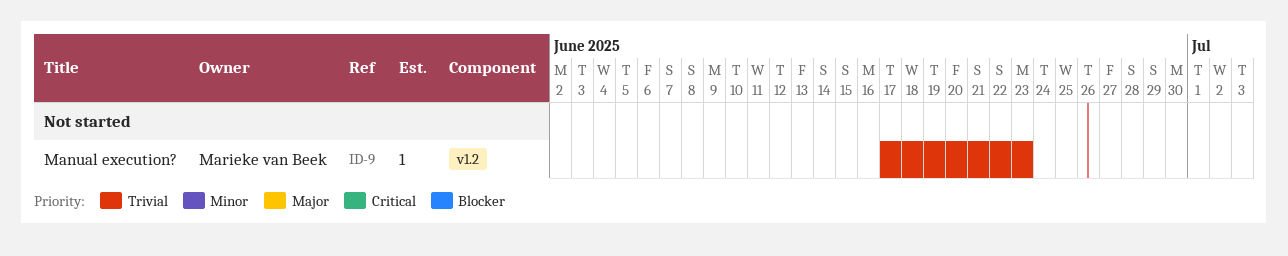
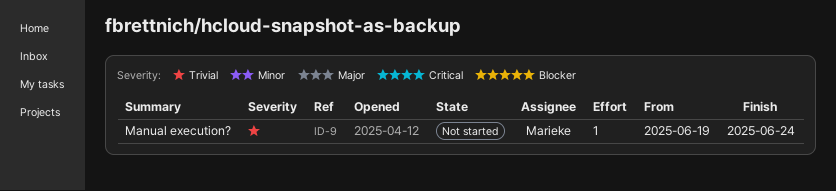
ID-9, start: Jun 17 -> Jun 19
ID-9, due: Jun 23 -> Jun 24

